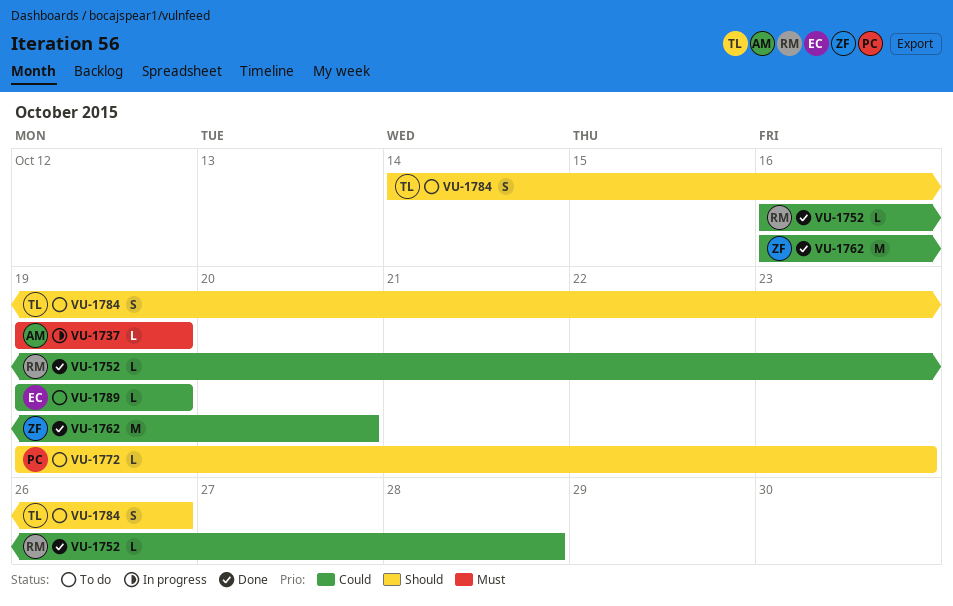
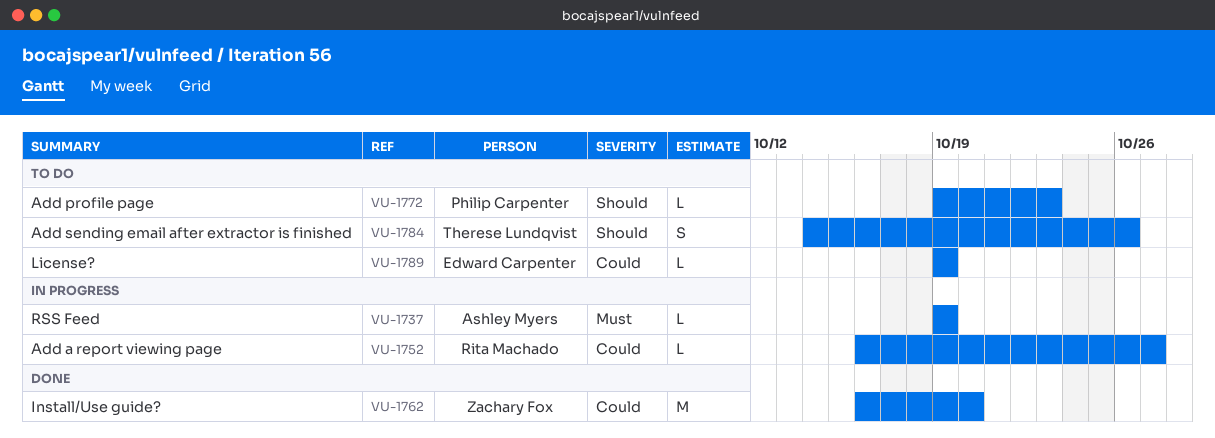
VU-1752, status: Done -> In progress
VU-1752, due: Oct 28 -> Oct 27

